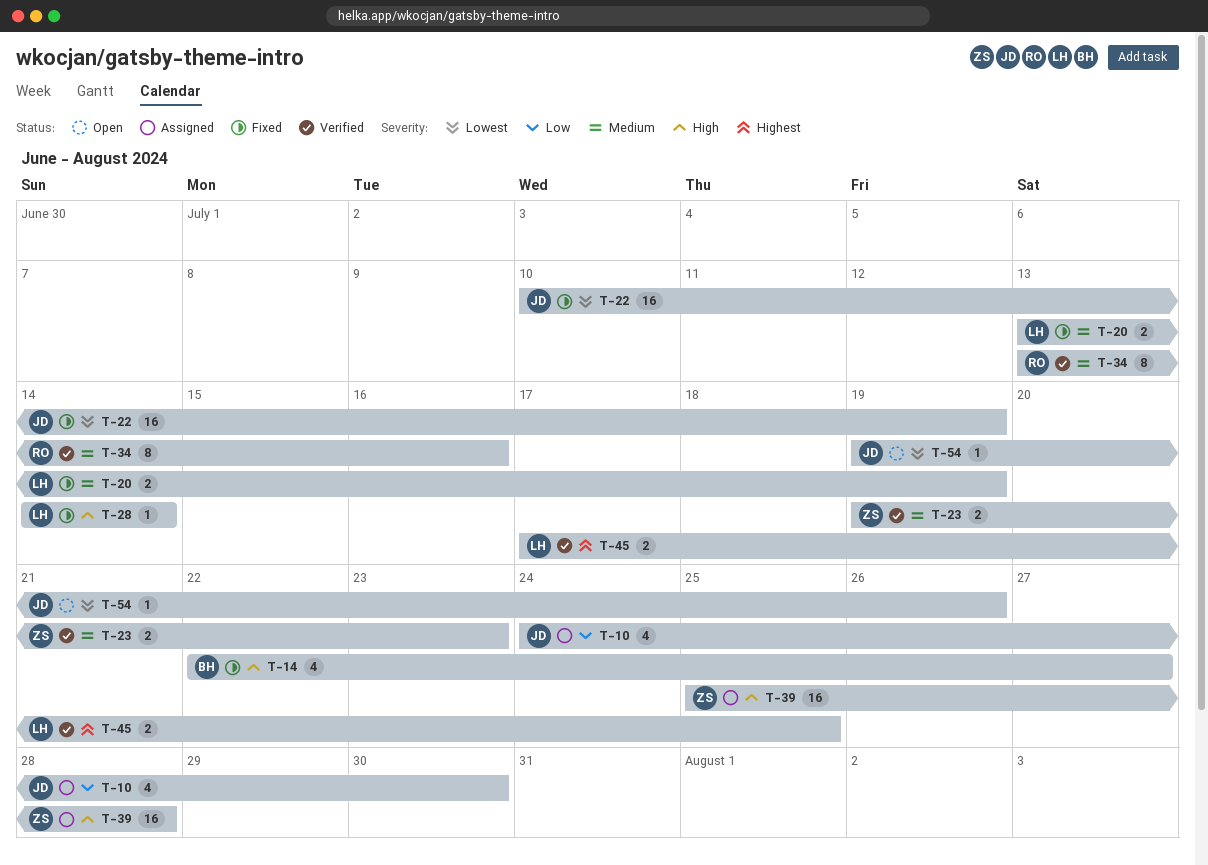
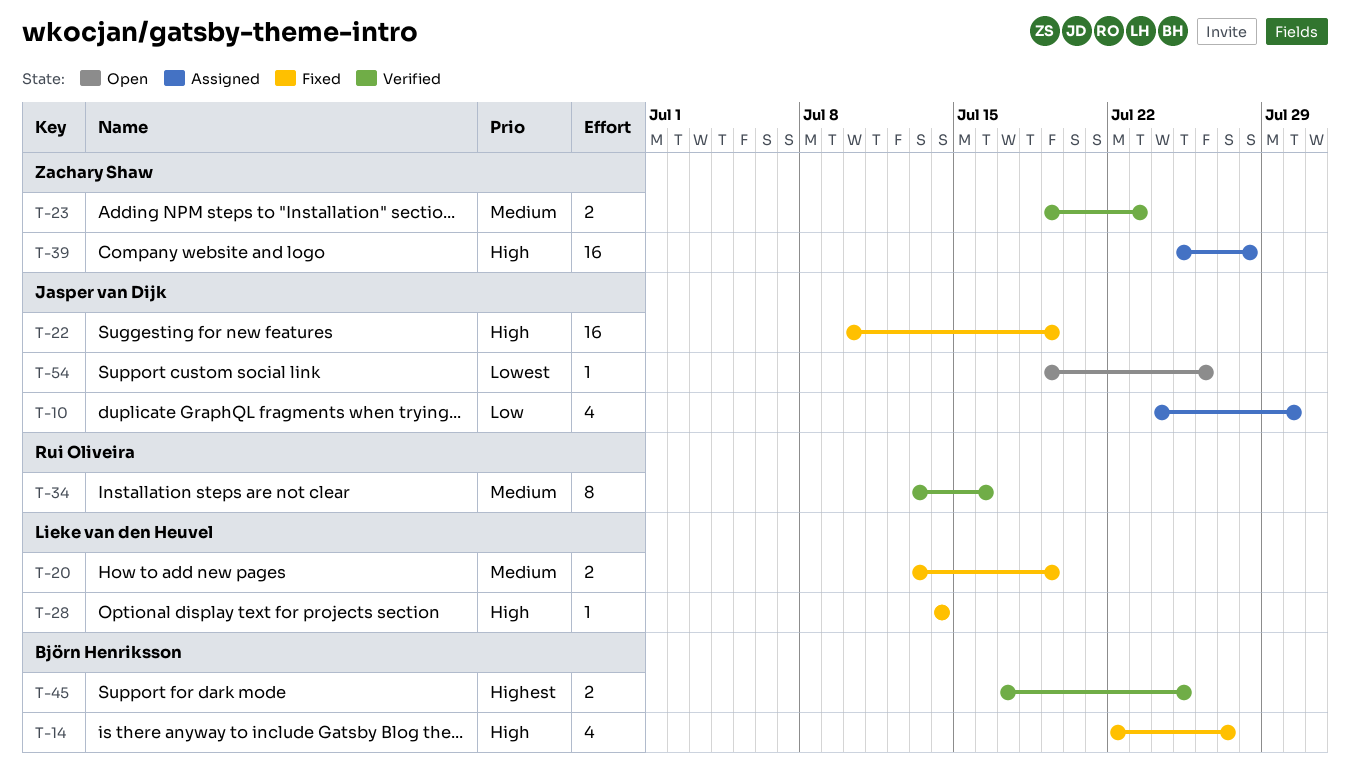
T-22, priority: Lowest -> High
T-45, owner: Lieke van den Heuvel -> Björn Henriksson

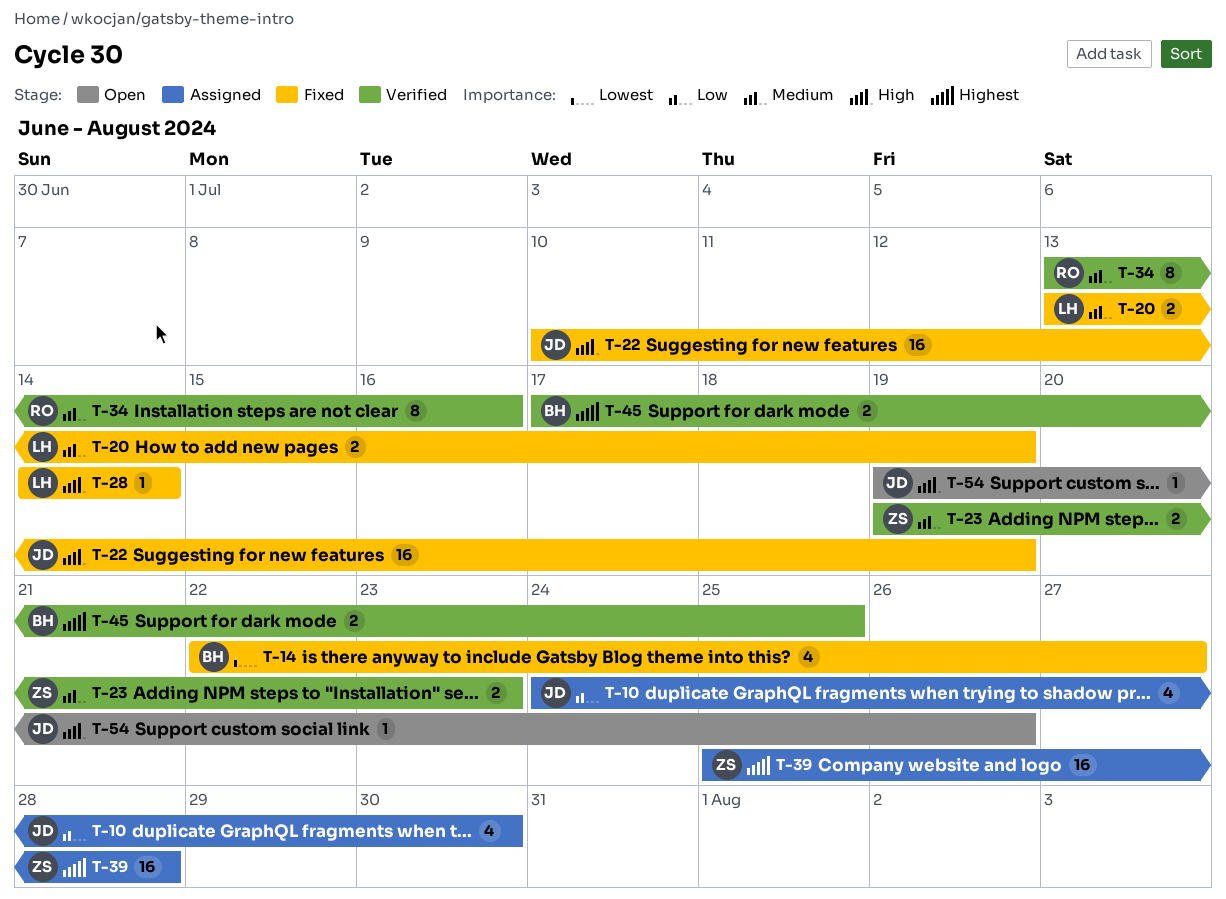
T-14, priority: High -> Lowest
T-39, priority: High -> Highest
T-54, priority: Lowest -> High

